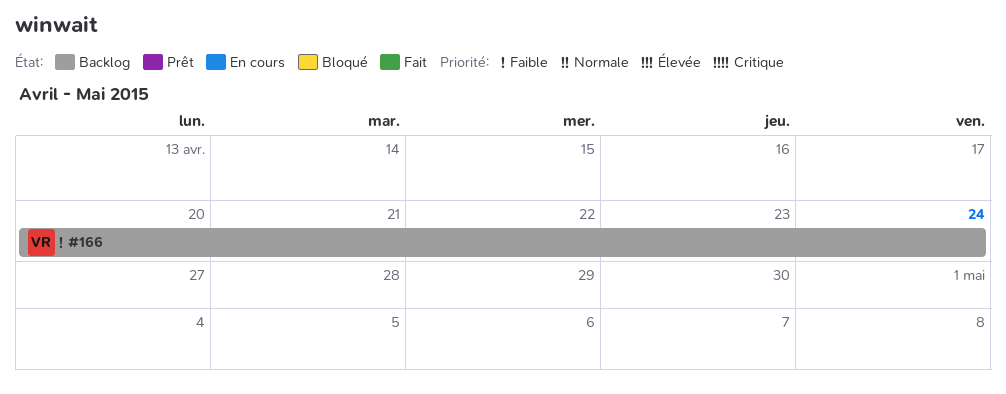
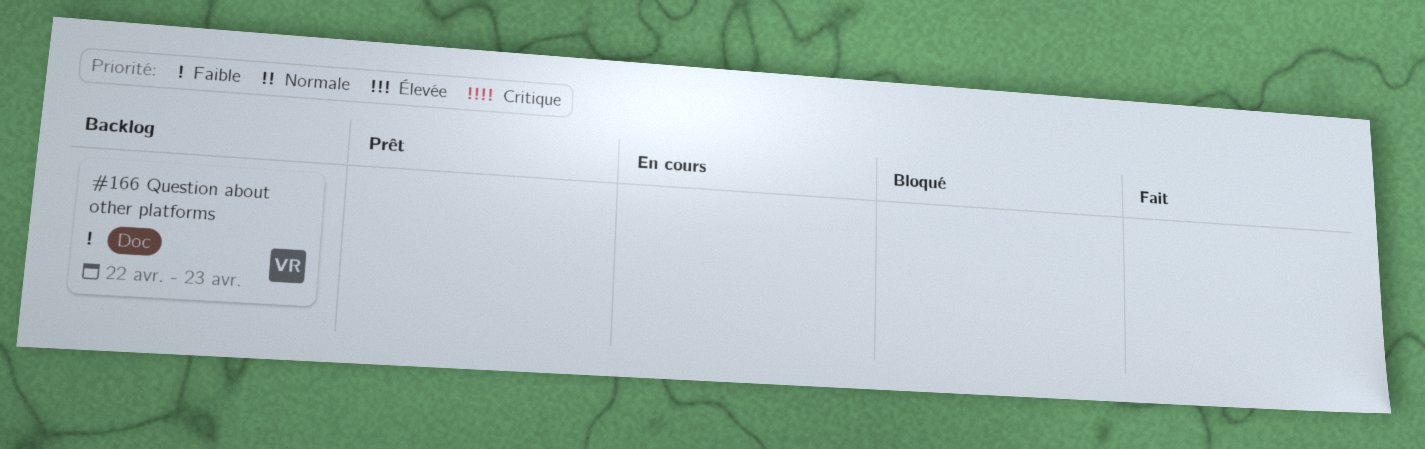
#166, start: Apr 20 -> Apr 22
#166, due: Apr 24 -> Apr 23

